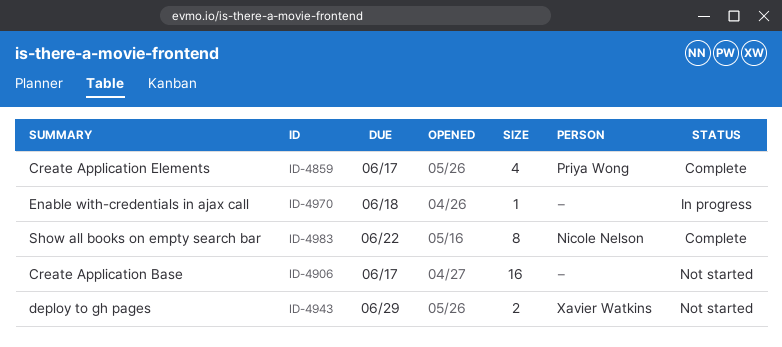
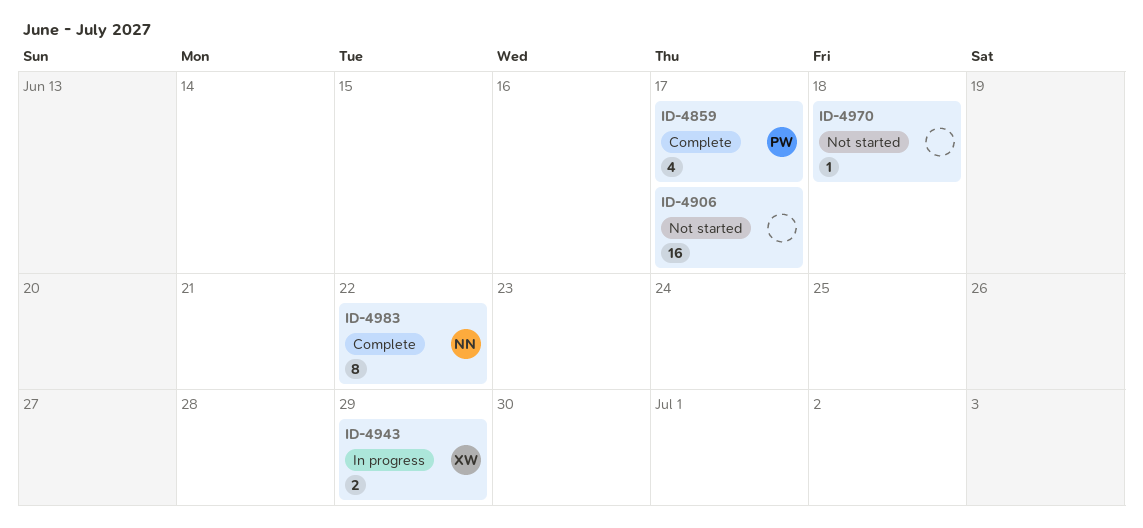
ID-4943, status: Not started -> In progress
ID-4970, status: In progress -> Not started

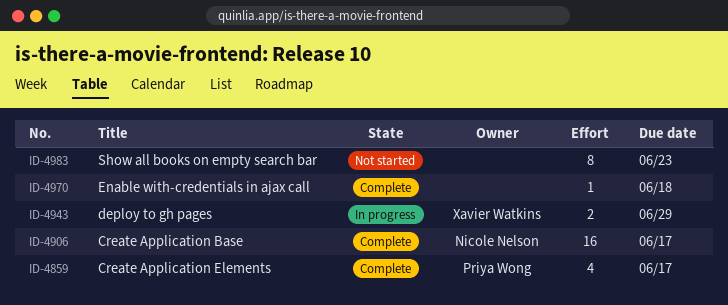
ID-4906, status: Not started -> Complete
ID-4906, owner: none -> Nicole Nelson
ID-4970, status: Not started -> Complete
ID-4983, status: Complete -> Not started
ID-4983, owner: Nicole Nelson -> none
ID-4983, due: Jun 22 -> Jun 23

